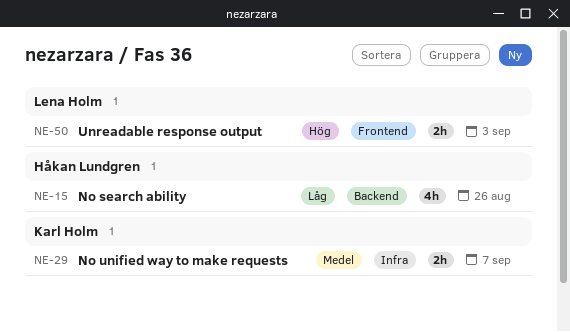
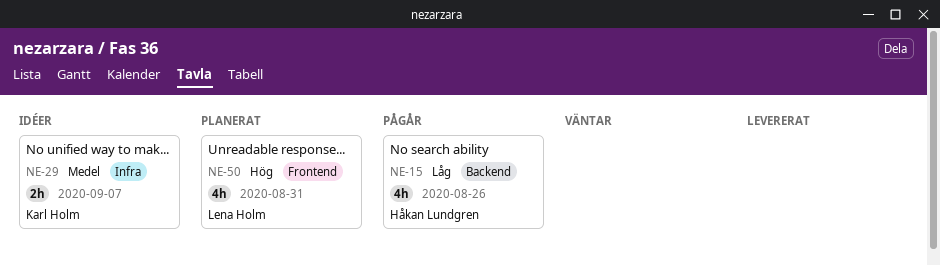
NE-50, estimate: 2h -> 4h
NE-50, due: Sep 3 -> Aug 31

